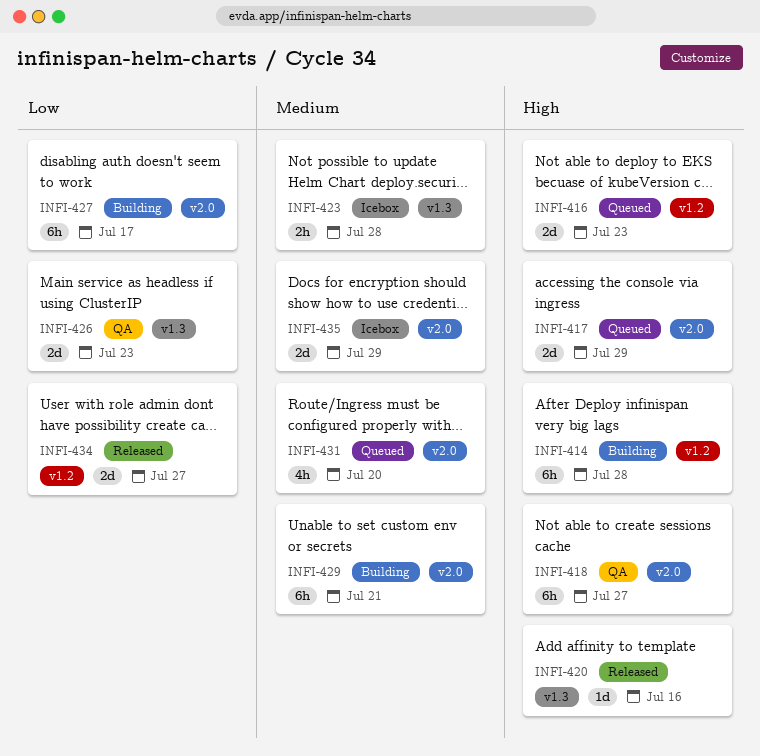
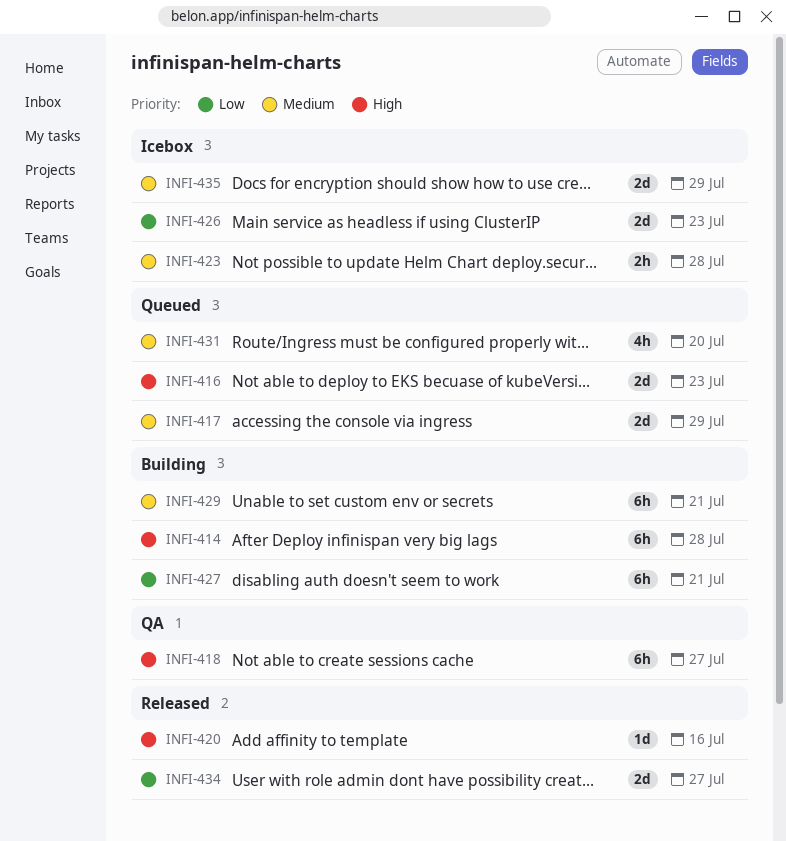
INFI-417, priority: High -> Medium
INFI-426, status: QA -> Icebox
INFI-427, due: Jul 17 -> Jul 21

